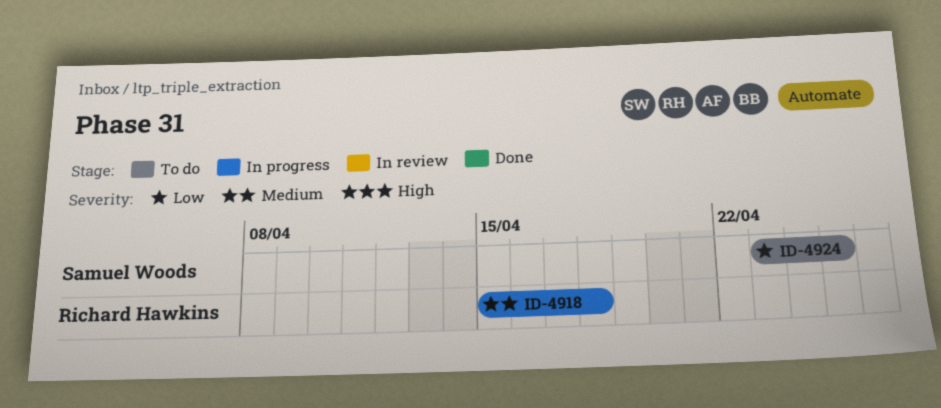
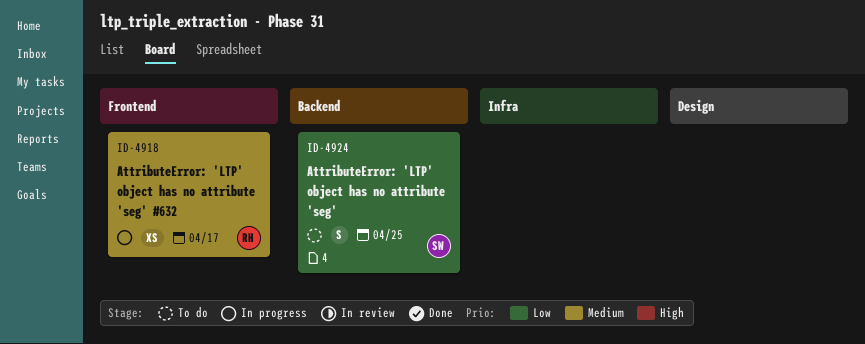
ID-4918, due: Apr 18 -> Apr 17

